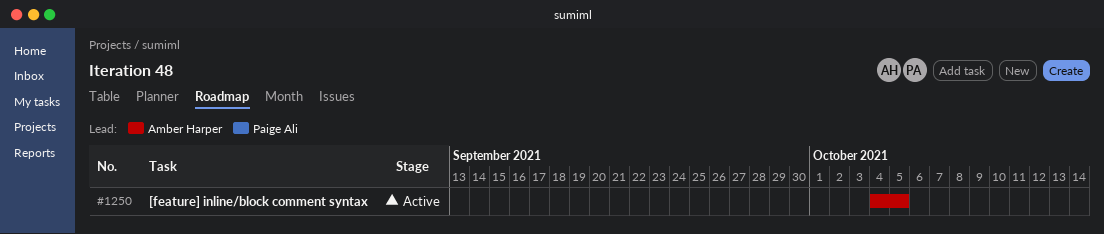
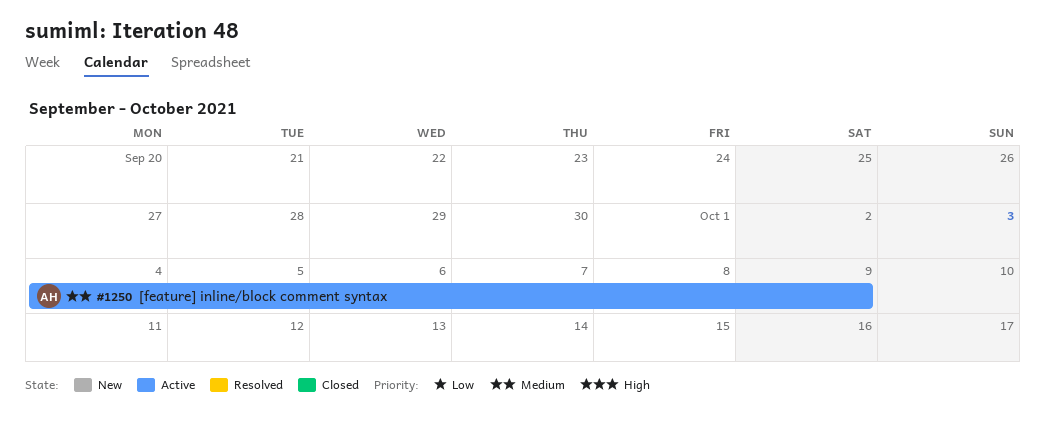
#1250, due: Oct 5 -> Oct 9

